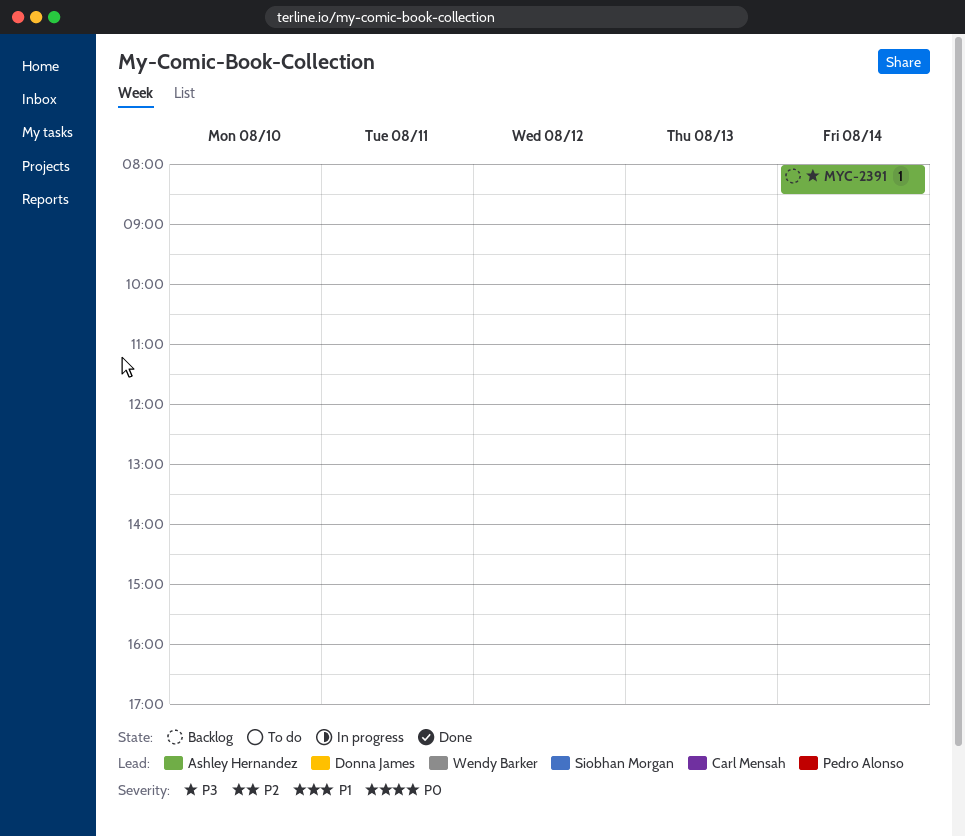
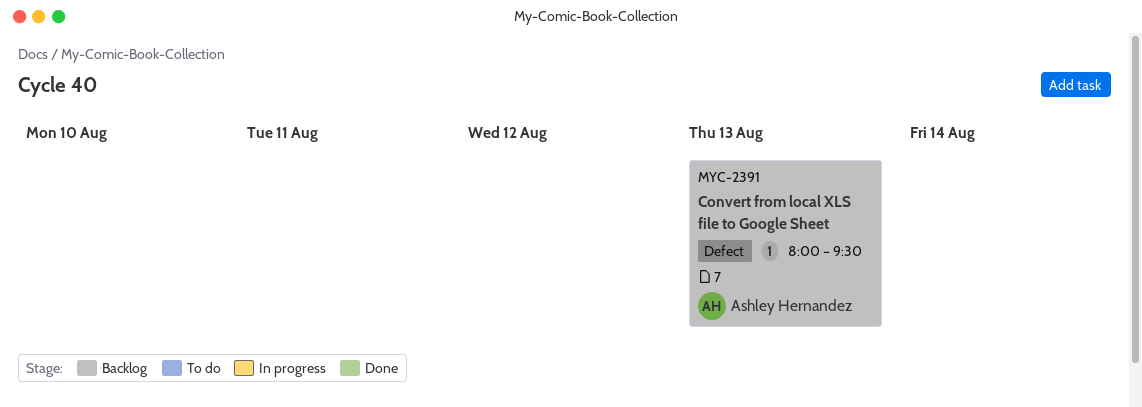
MYC-2391, day: Aug 14 -> Aug 13
MYC-2391, ends: 08:30 -> 09:30

